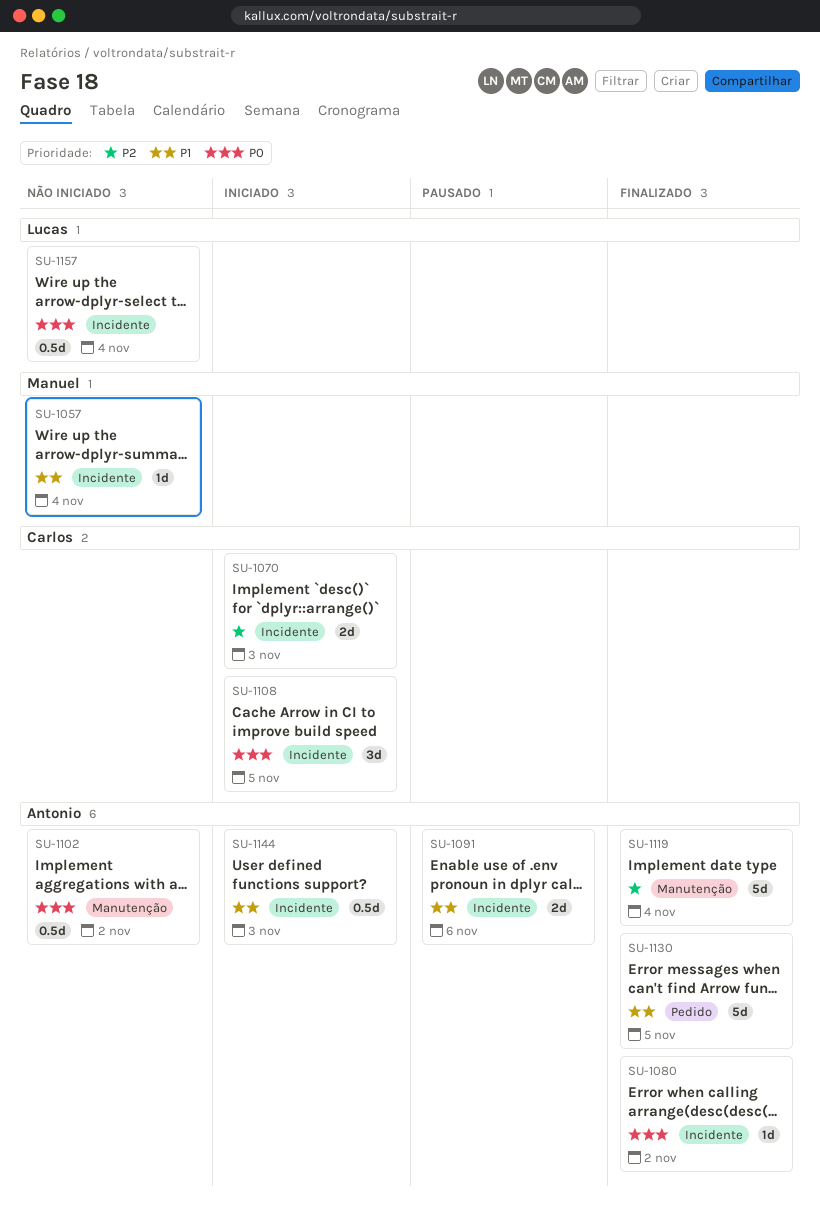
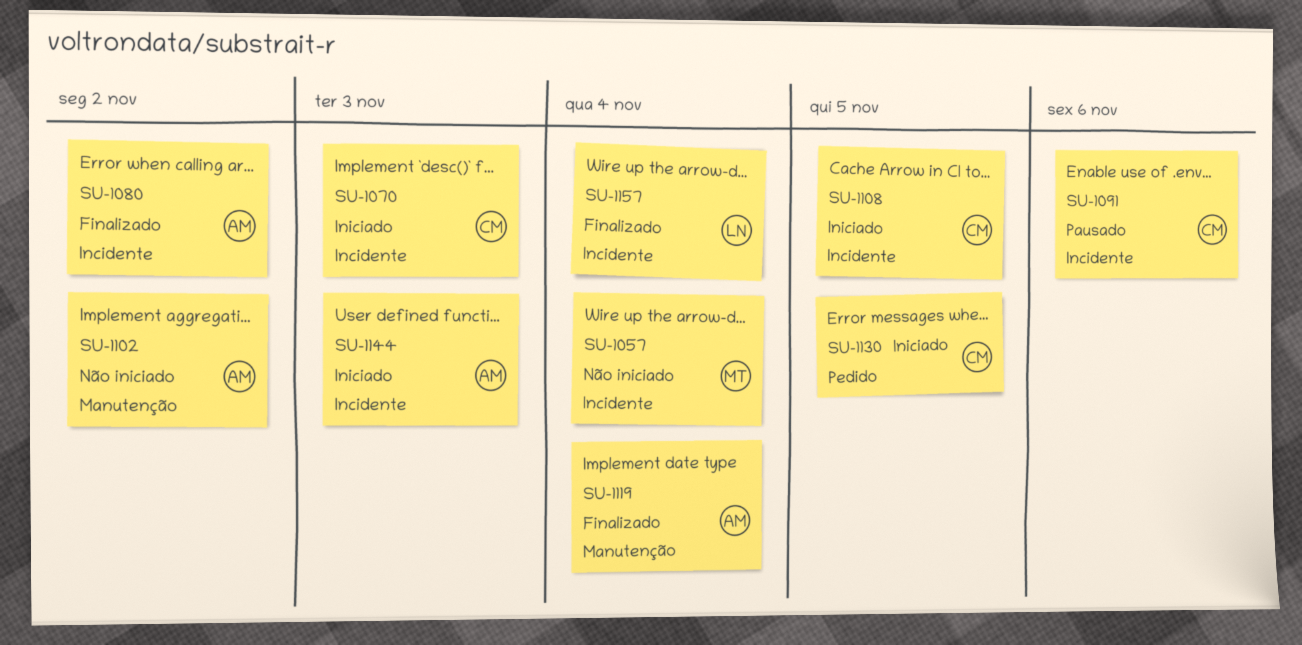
SU-1091, owner: Antonio -> Carlos
SU-1130, status: Finalizado -> Iniciado
SU-1130, owner: Antonio -> Carlos
SU-1157, status: Não iniciado -> Finalizado

